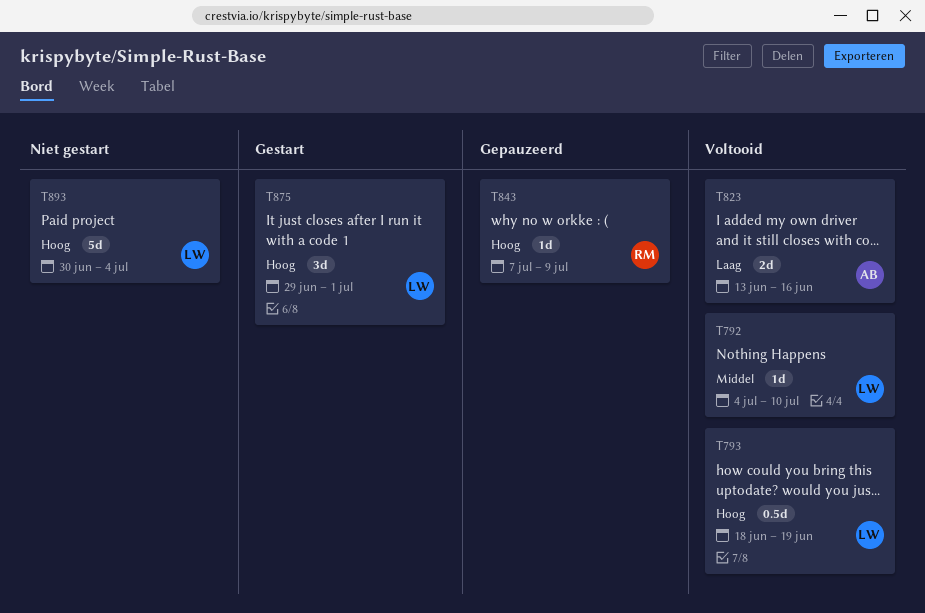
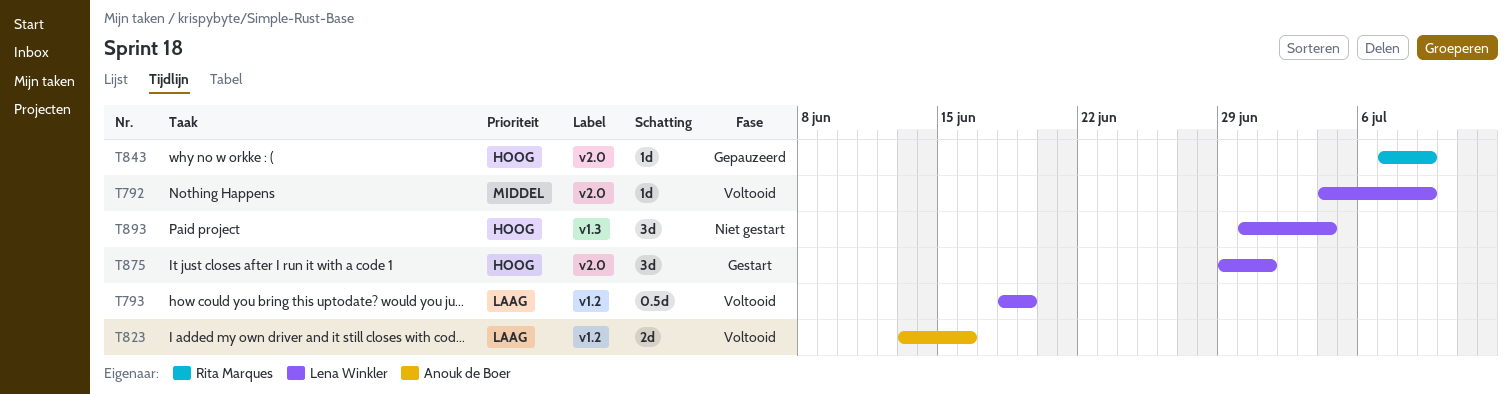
T792, due: Jul 10 -> Jul 9
T793, priority: Hoog -> Laag
T893, estimate: 5d -> 3d

